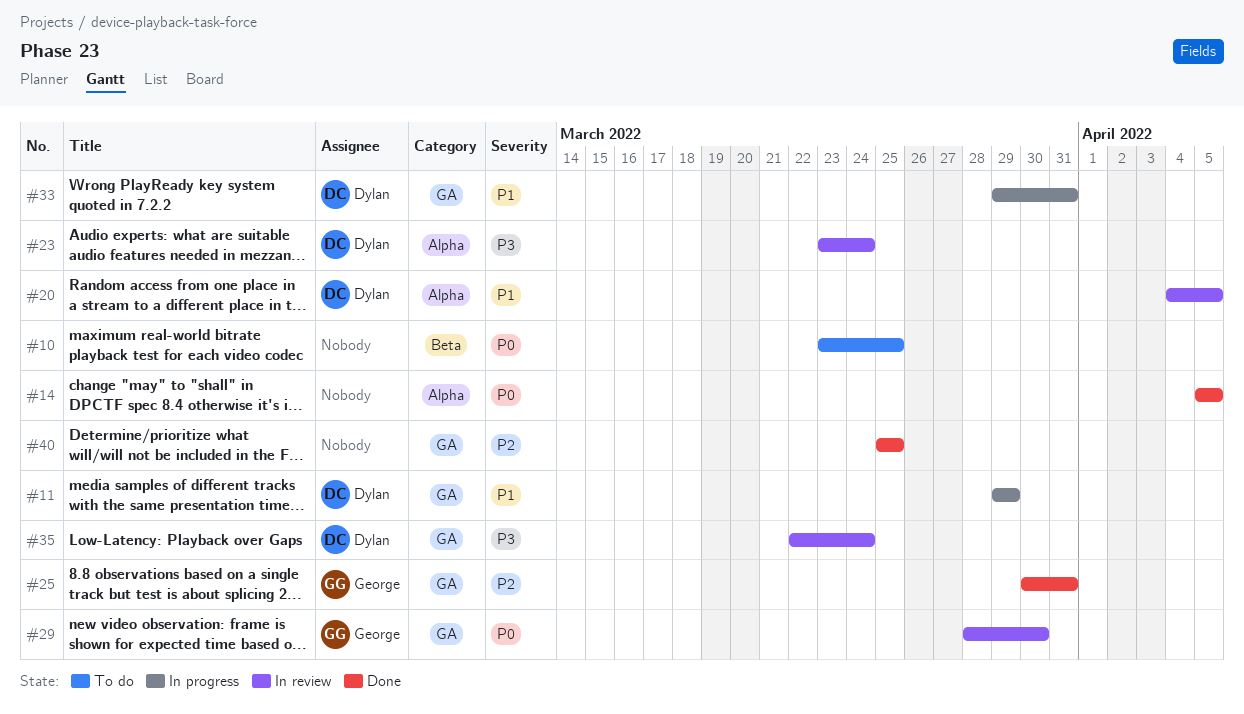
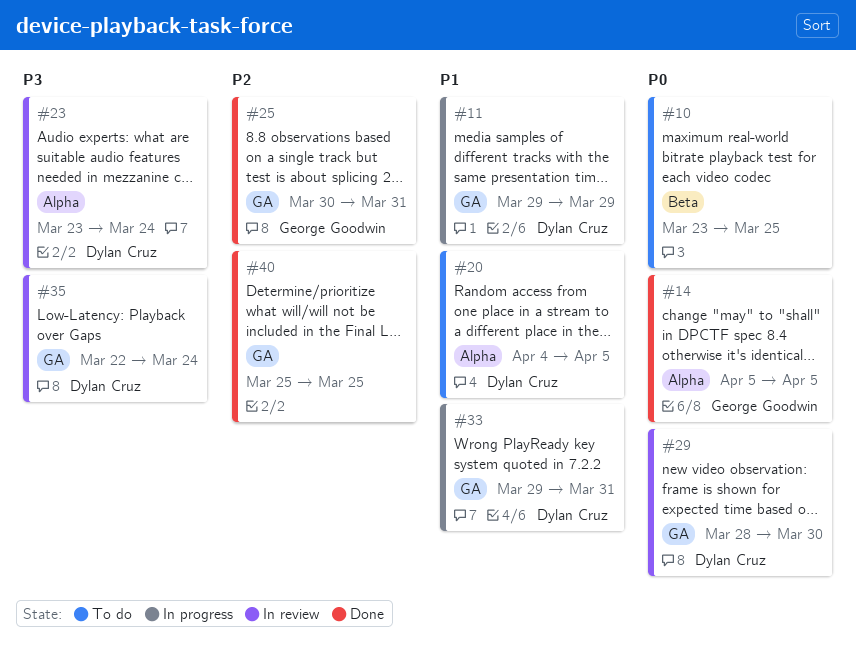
#14, owner: none -> George Goodwin
#20, status: In review -> To do
#29, owner: George Goodwin -> Dylan Cruz

